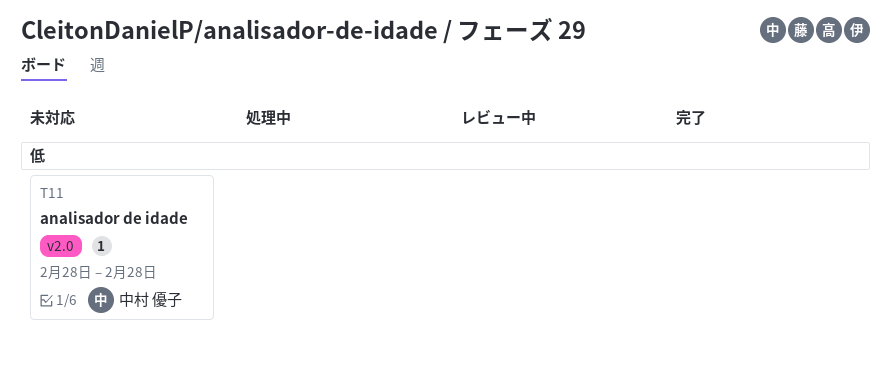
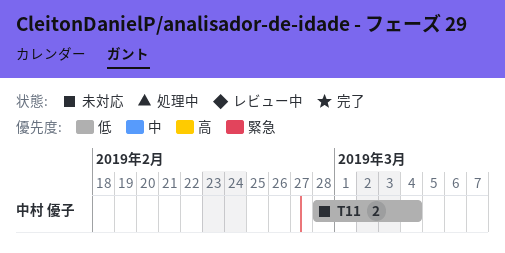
T11, estimate: 1 -> 2
T11, due: Feb 28 -> Mar 4

